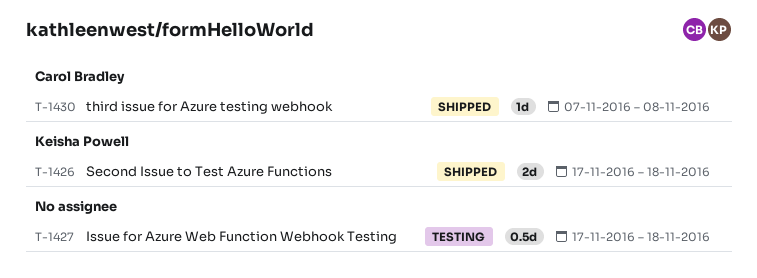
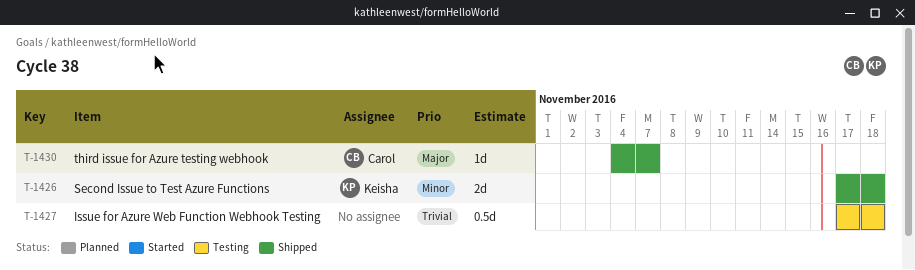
T-1430, start: Nov 7 -> Nov 4
T-1430, due: Nov 8 -> Nov 7

